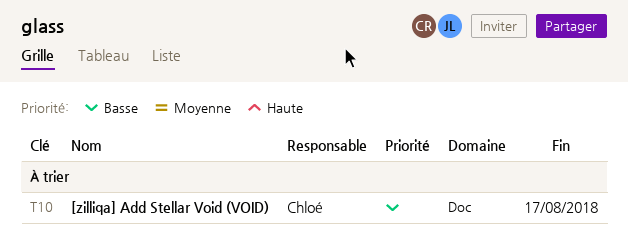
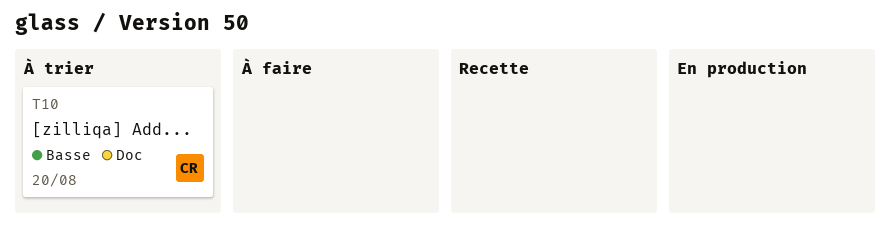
T10, due: Aug 17 -> Aug 20

